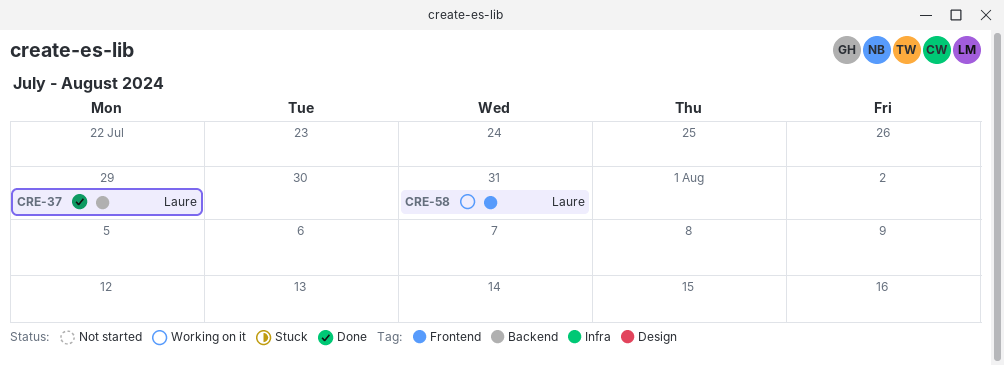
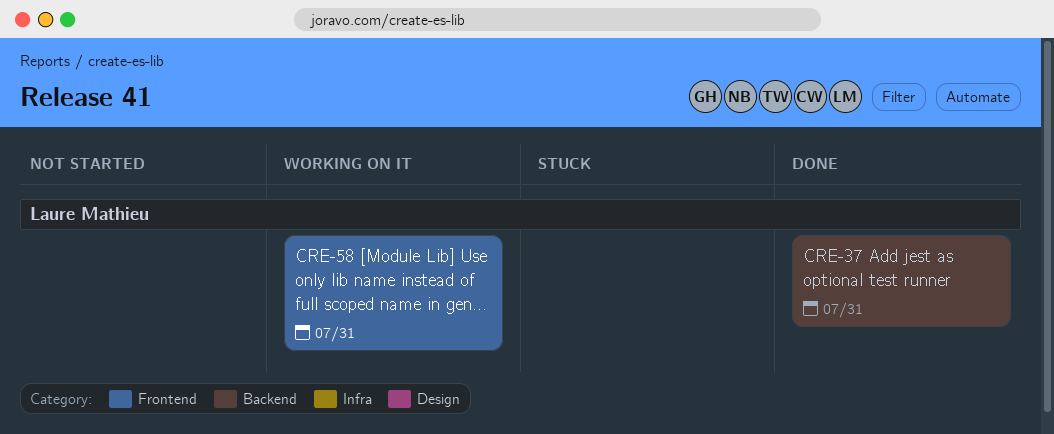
CRE-37, due: Jul 29 -> Jul 31

